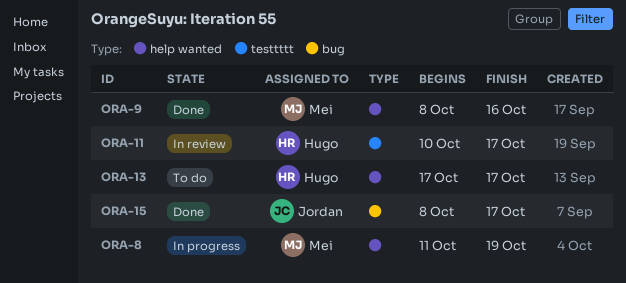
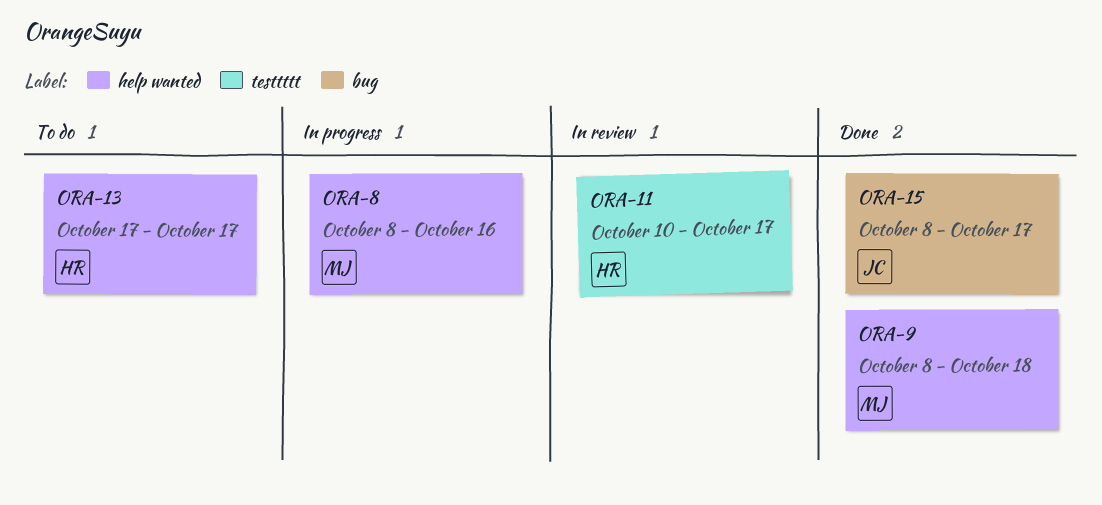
ORA-8, start: Oct 11 -> Oct 8
ORA-8, due: Oct 19 -> Oct 16
ORA-9, due: Oct 16 -> Oct 18

